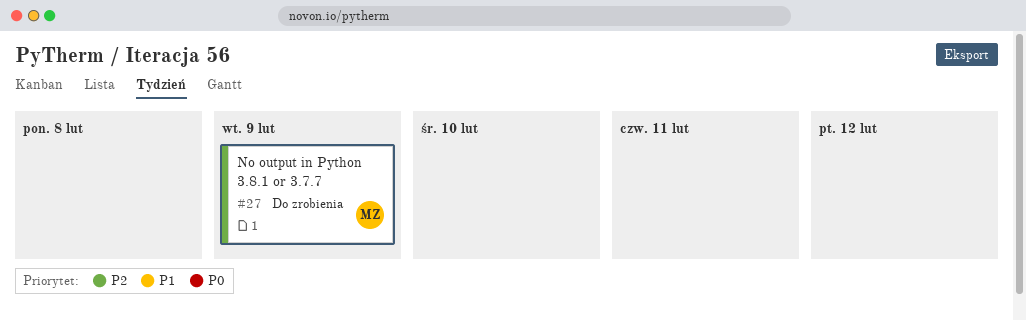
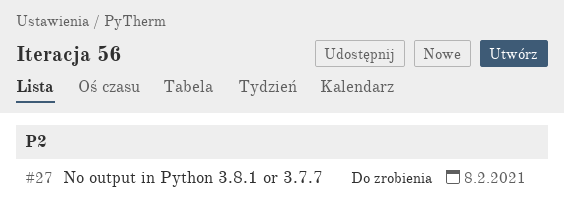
#27, due: Feb 9 -> Feb 8

